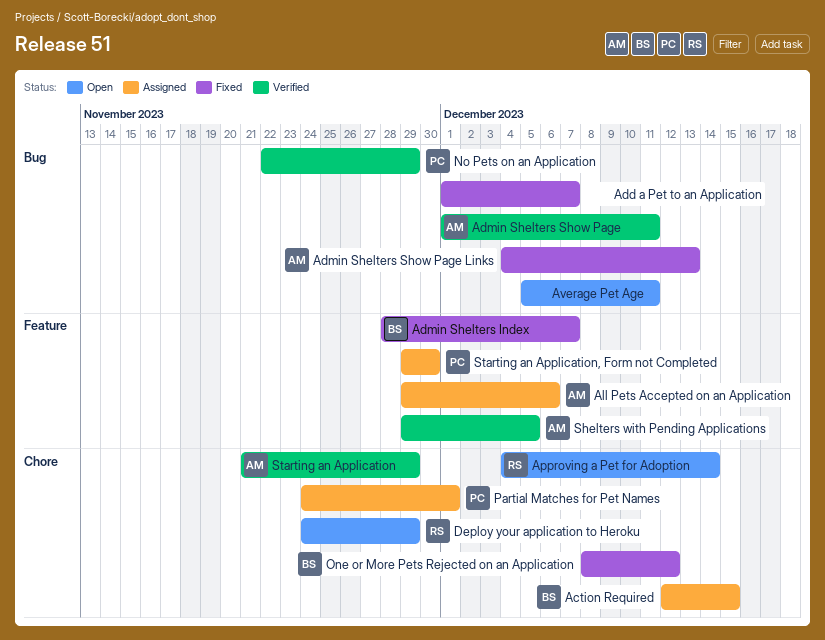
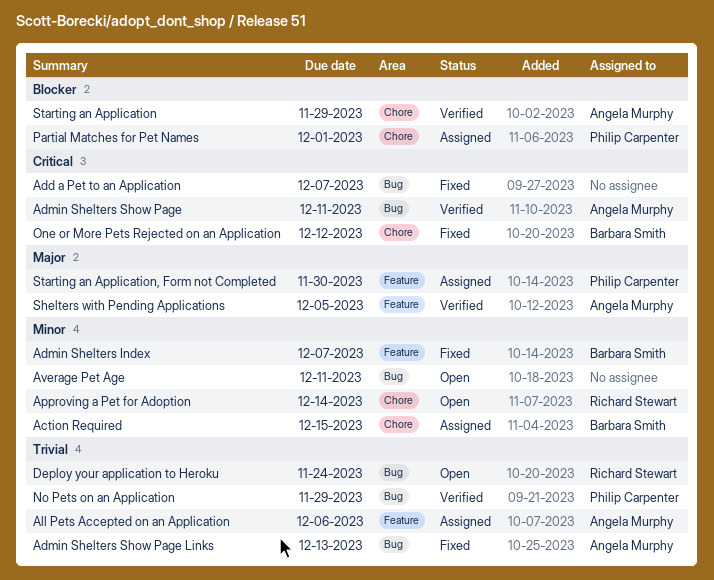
Deploy your application to Heroku, label: Chore -> Bug
Deploy your application to Heroku, due: Nov 29 -> Nov 24

